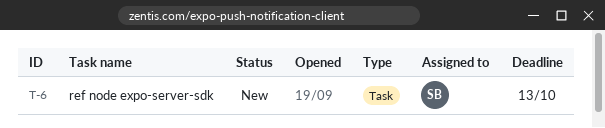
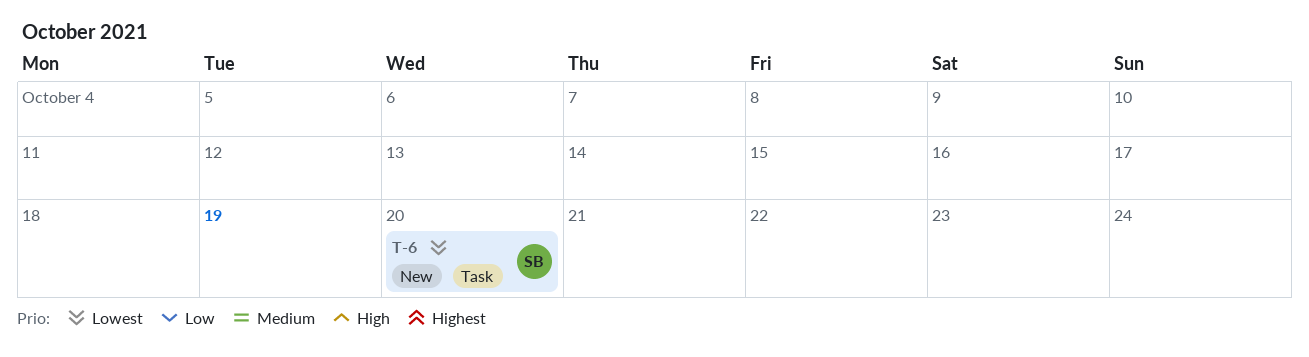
T-6, due: Oct 13 -> Oct 20

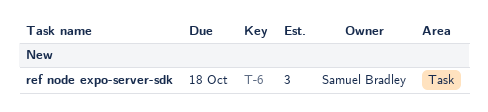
T-6, due: Oct 20 -> Oct 18

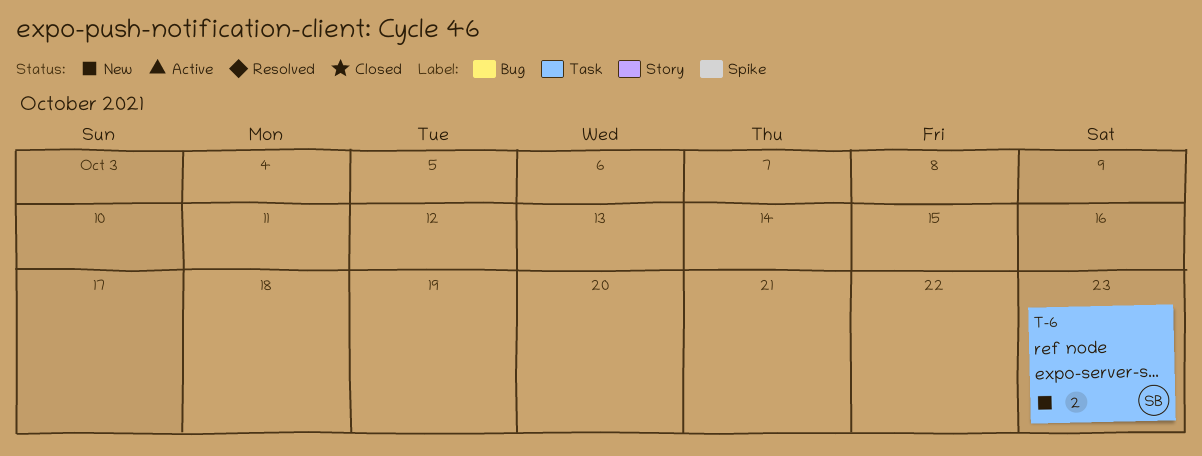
T-6, estimate: 3 -> 2
T-6, due: Oct 18 -> Oct 23

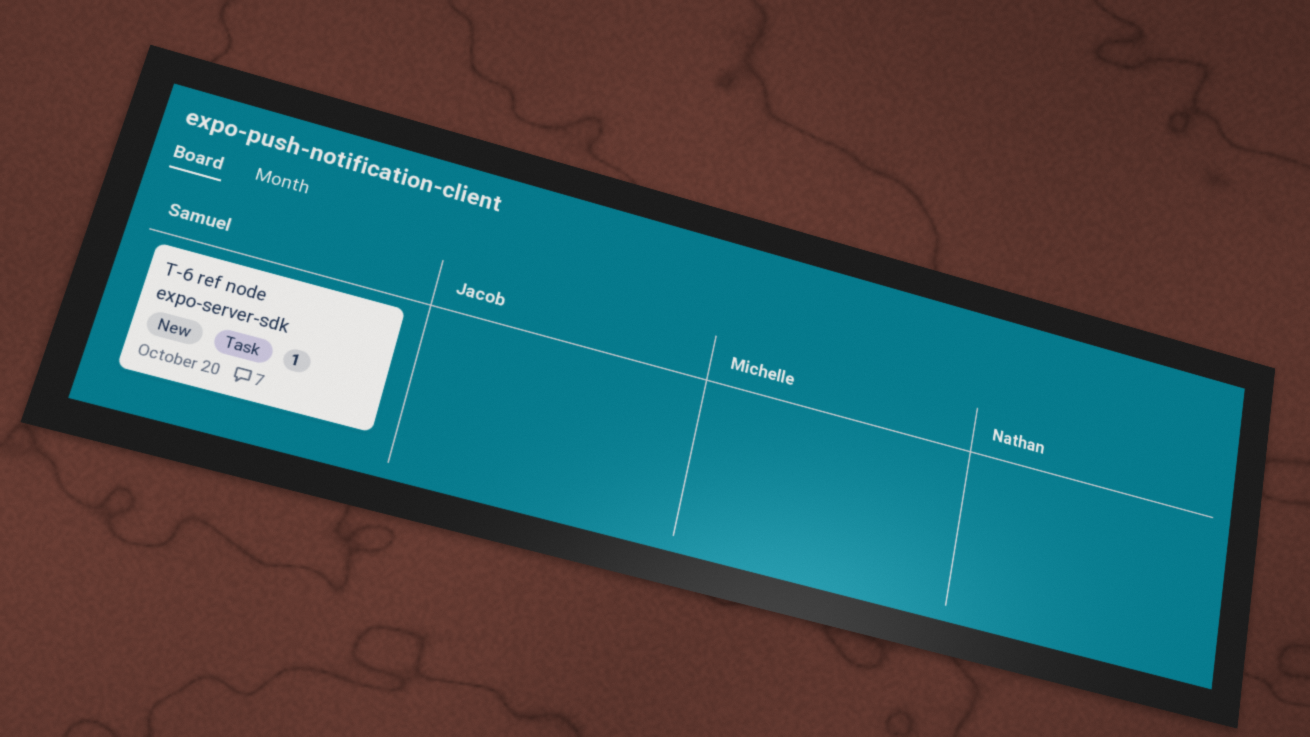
T-6, estimate: 2 -> 1
T-6, due: Oct 23 -> Oct 20

